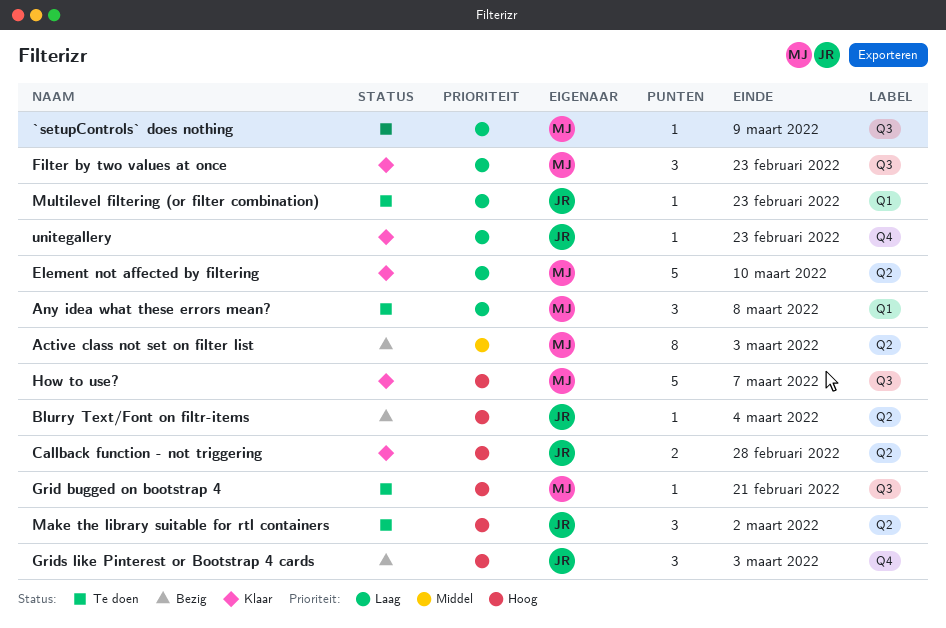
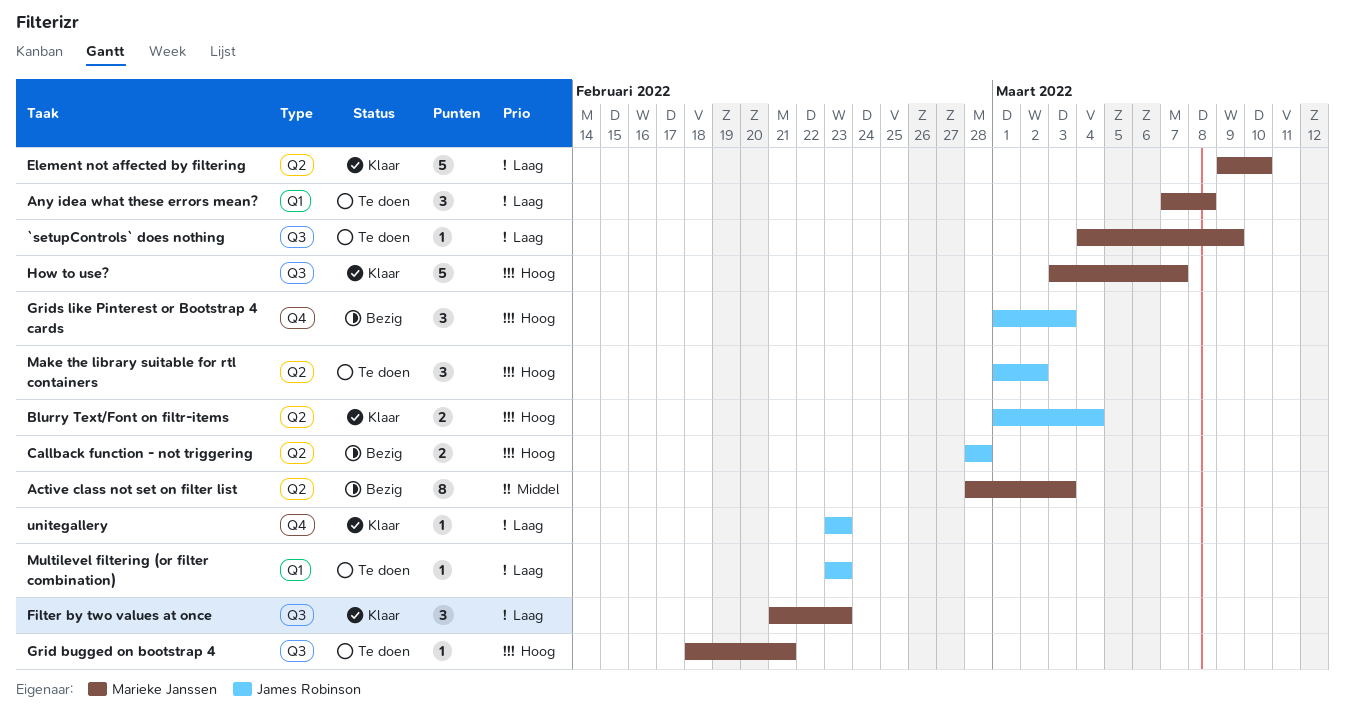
Blurry Text/Font on filtr-items, status: Bezig -> Klaar
Blurry Text/Font on filtr-items, estimate: 1 -> 2
Callback function - not triggering, status: Klaar -> Bezig

